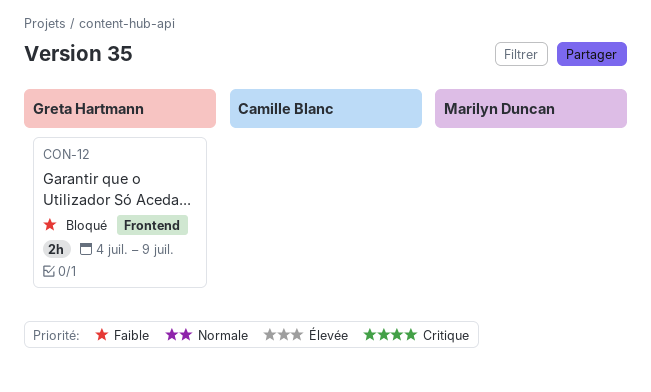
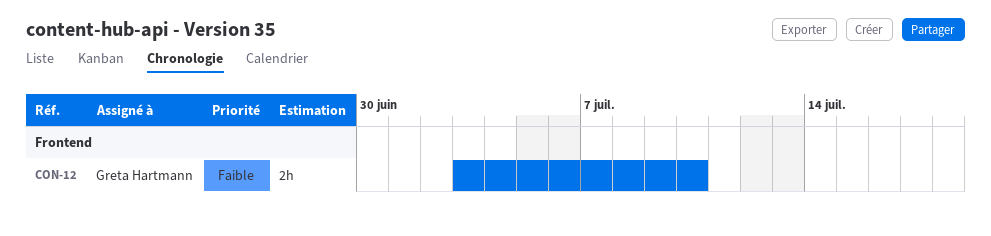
CON-12, start: Jul 4 -> Jul 3
CON-12, due: Jul 9 -> Jul 10

